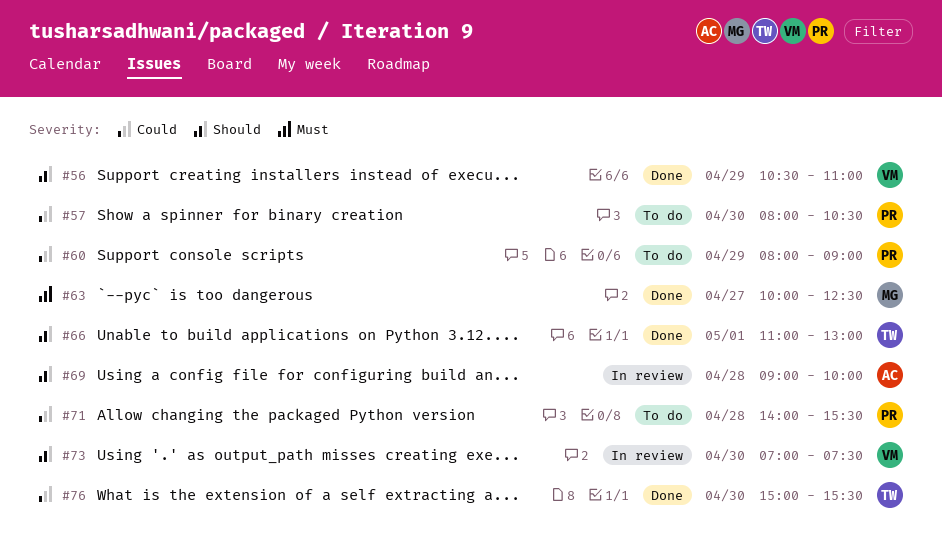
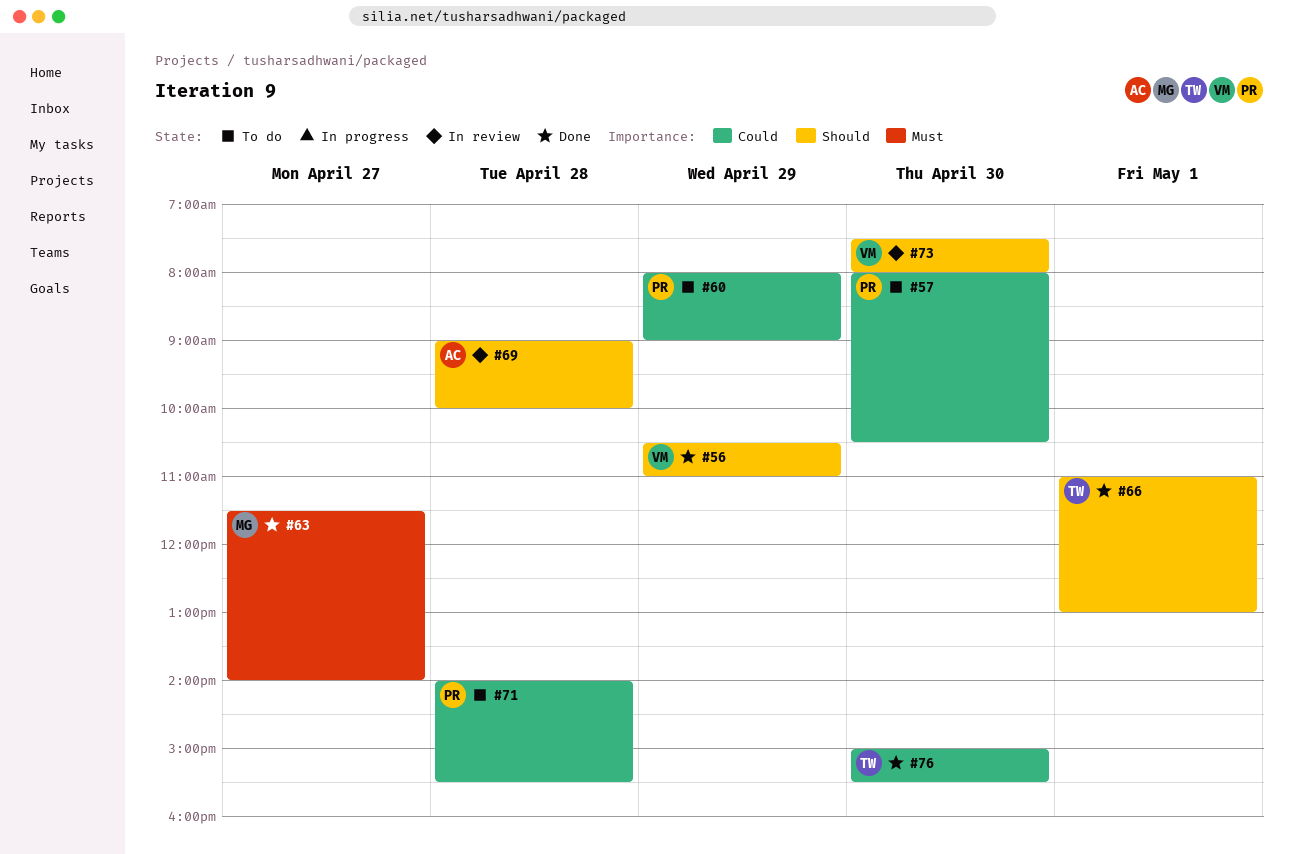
#63, begins: 10:00 -> 11:30
#63, ends: 12:30 -> 14:00
#73, begins: 07:00 -> 07:30
#73, ends: 07:30 -> 08:00

